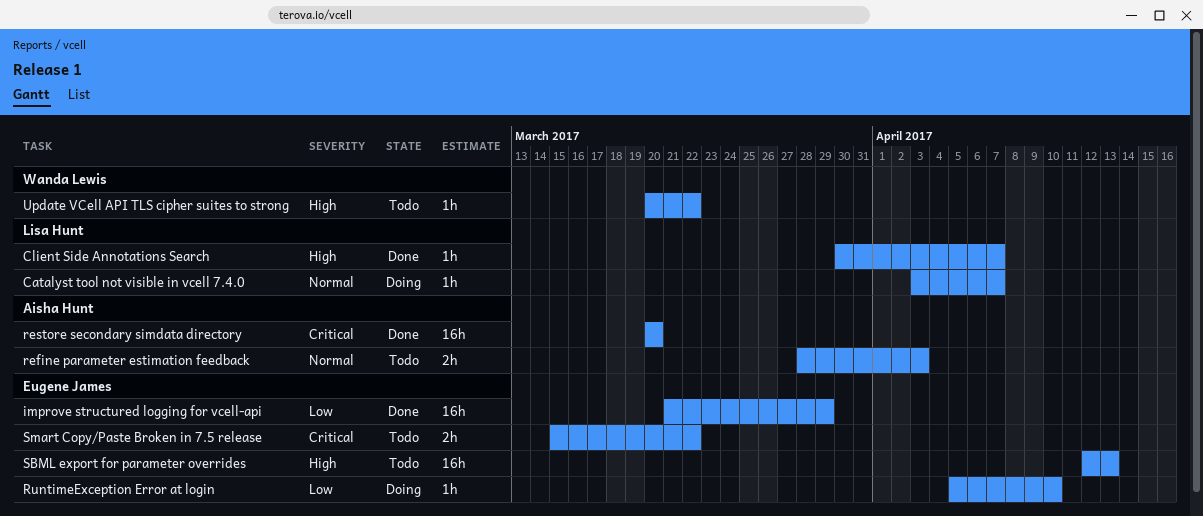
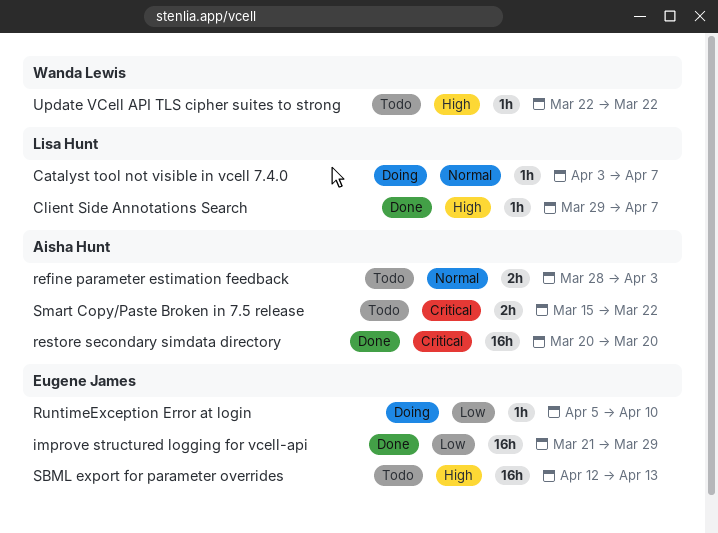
Client Side Annotations Search, start: Mar 30 -> Mar 29
Smart Copy/Paste Broken in 7.5 release, owner: Eugene James -> Aisha Hunt
Update VCell API TLS cipher suites to strong, start: Mar 20 -> Mar 22

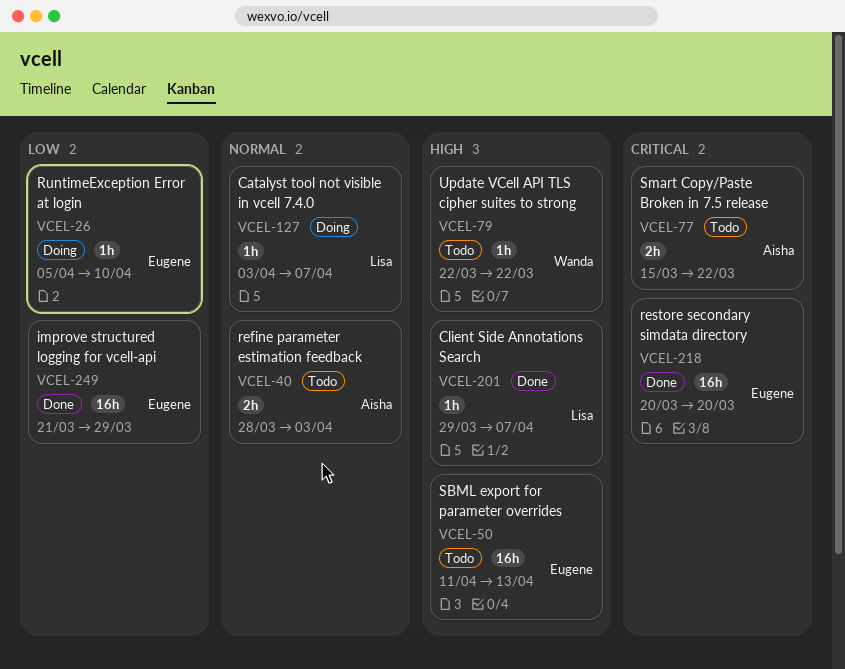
restore secondary simdata directory, owner: Aisha Hunt -> Eugene James
SBML export for parameter overrides, start: Apr 12 -> Apr 11

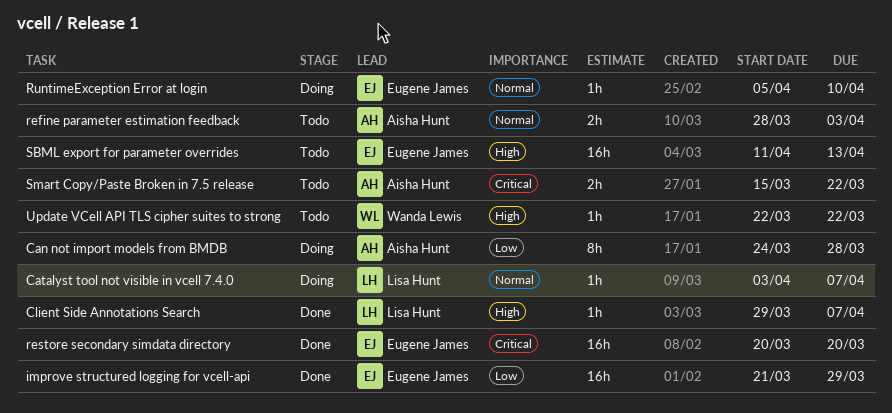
Can not import models from BMDB: none -> present
RuntimeException Error at login, priority: Low -> Normal

